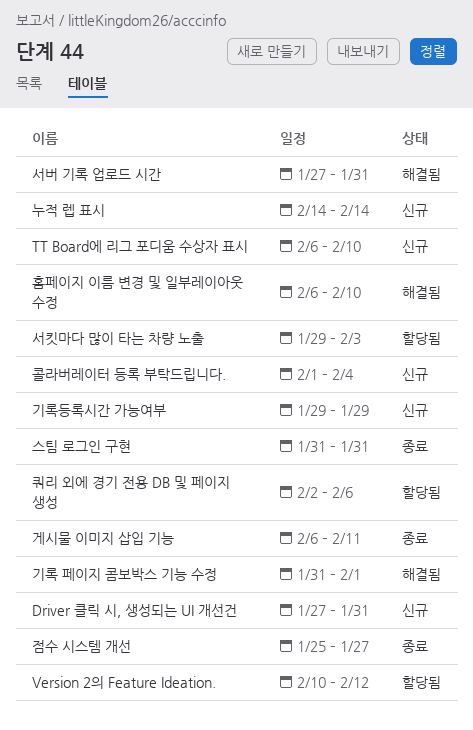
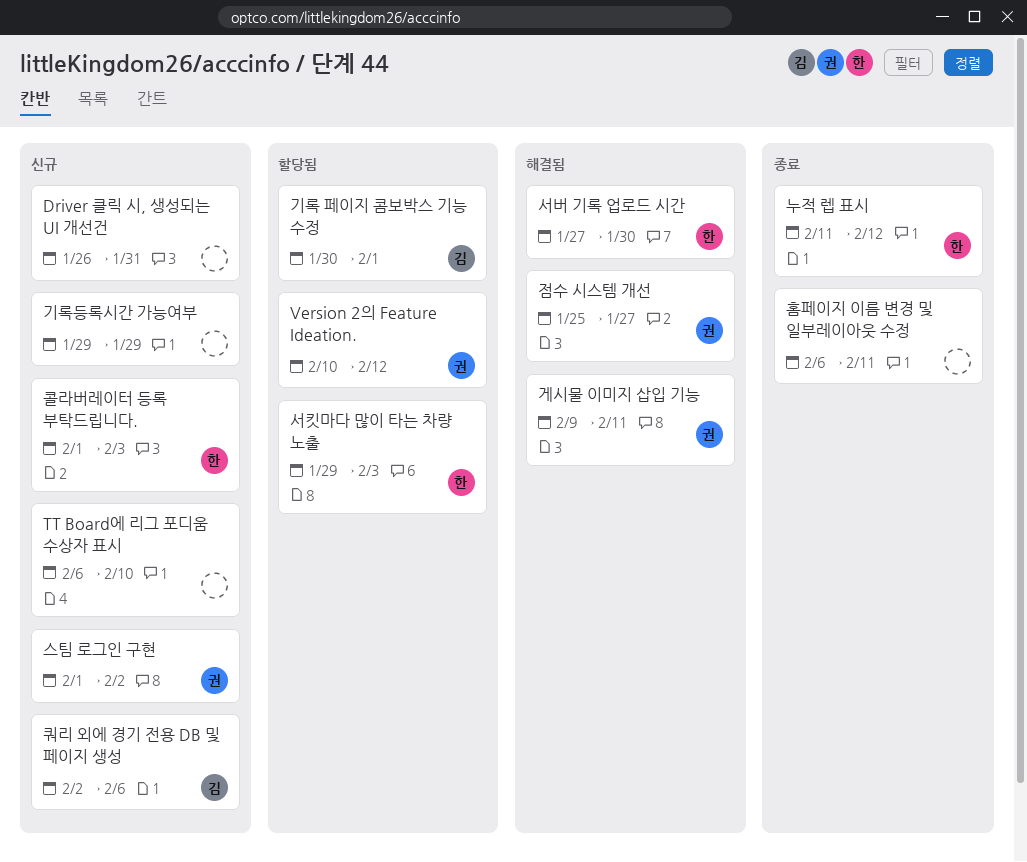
Driver 클릭 시, 생성되는 UI 개선건, start: Jan 27 -> Jan 26
게시물 이미지 삽입 기능, status: 종료 -> 해결됨
게시물 이미지 삽입 기능, start: Feb 6 -> Feb 9
기록 페이지 콤보박스 기능 수정, status: 해결됨 -> 할당됨
기록 페이지 콤보박스 기능 수정, start: Jan 31 -> Jan 30
누적 렙 표시, status: 신규 -> 종료
누적 렙 표시, start: Feb 14 -> Feb 11
누적 렙 표시, due: Feb 14 -> Feb 12
서버 기록 업로드 시간, due: Jan 31 -> Jan 30
스팀 로그인 구현, status: 종료 -> 신규
스팀 로그인 구현, start: Jan 31 -> Feb 1
스팀 로그인 구현, due: Jan 31 -> Feb 2
점수 시스템 개선, status: 종료 -> 해결됨
콜라버레이터 등록 부탁드립니다., due: Feb 4 -> Feb 3
쿼리 외에 경기 전용 DB 및 페이지 생성, status: 할당됨 -> 신규
홈페이지 이름 변경 및 일부레이아웃 수정, status: 해결됨 -> 종료
홈페이지 이름 변경 및 일부레이아웃 수정, due: Feb 10 -> Feb 11

